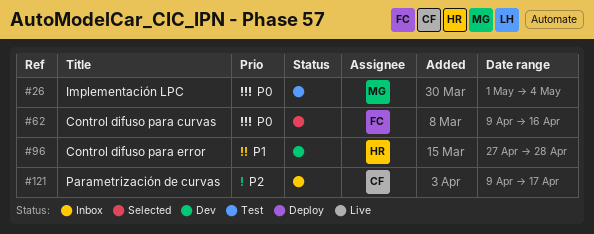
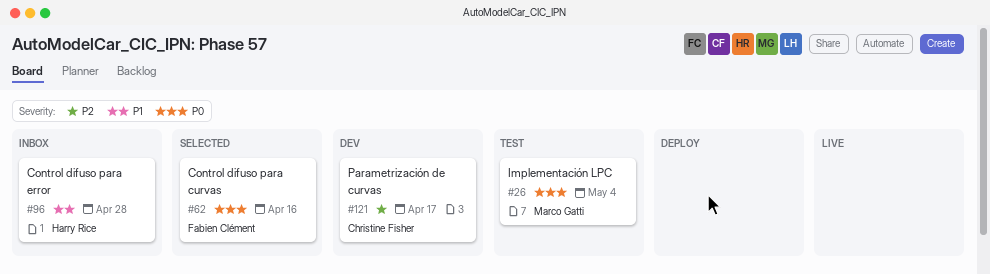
#96, status: Dev -> Inbox
#121, status: Inbox -> Dev

